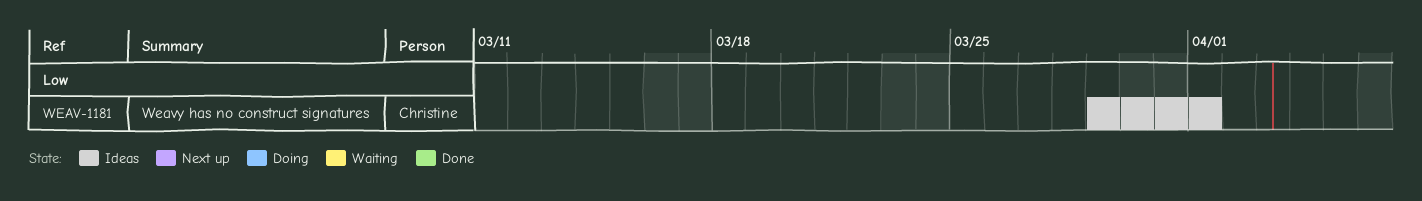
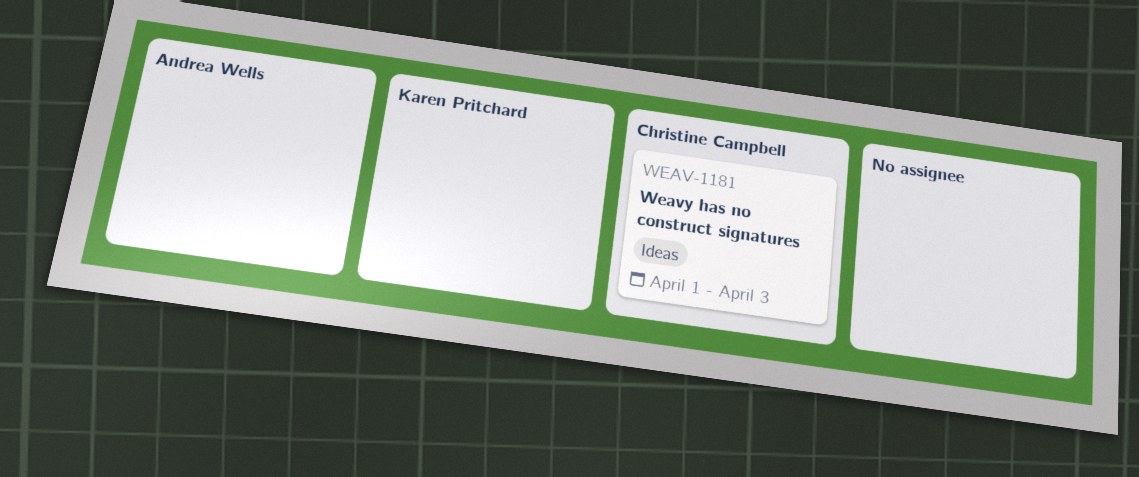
WEAV-1181, start: Mar 29 -> Apr 1
WEAV-1181, due: Apr 1 -> Apr 3

